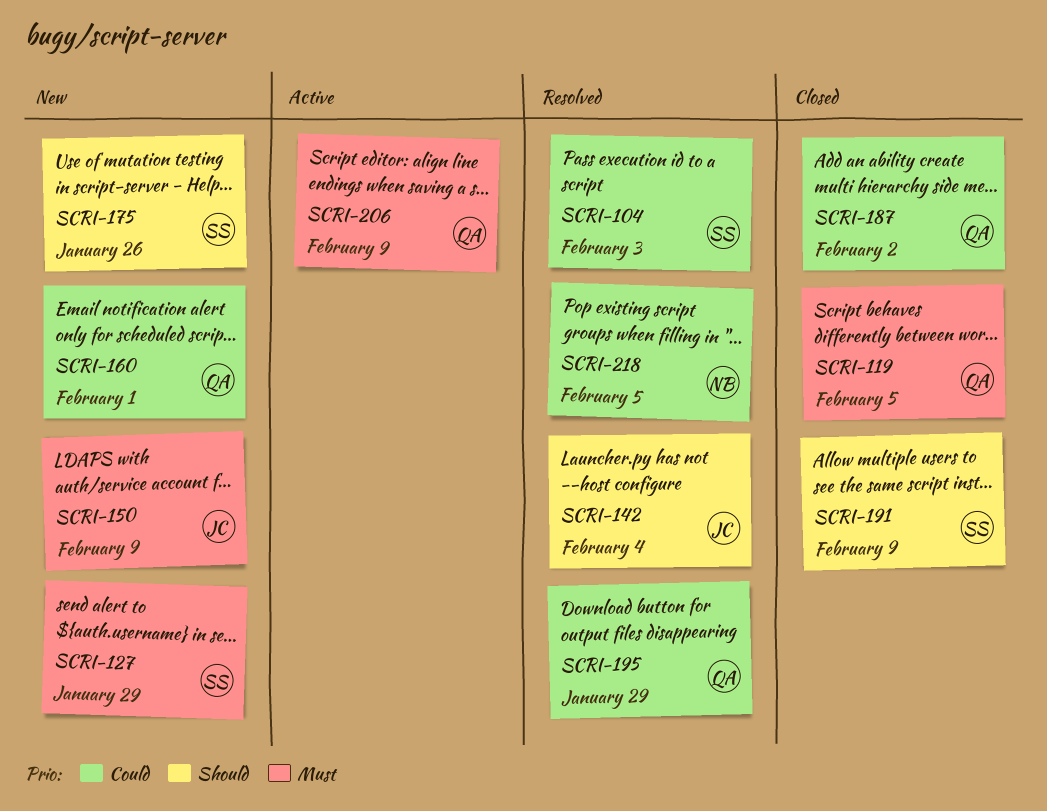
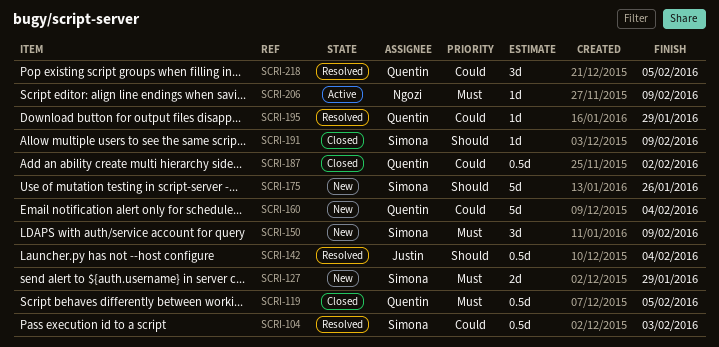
SCRI-150, owner: Justin -> Simona
SCRI-160, due: Feb 1 -> Feb 4
SCRI-206, owner: Quentin -> Ngozi
SCRI-218, owner: Ngozi -> Quentin

